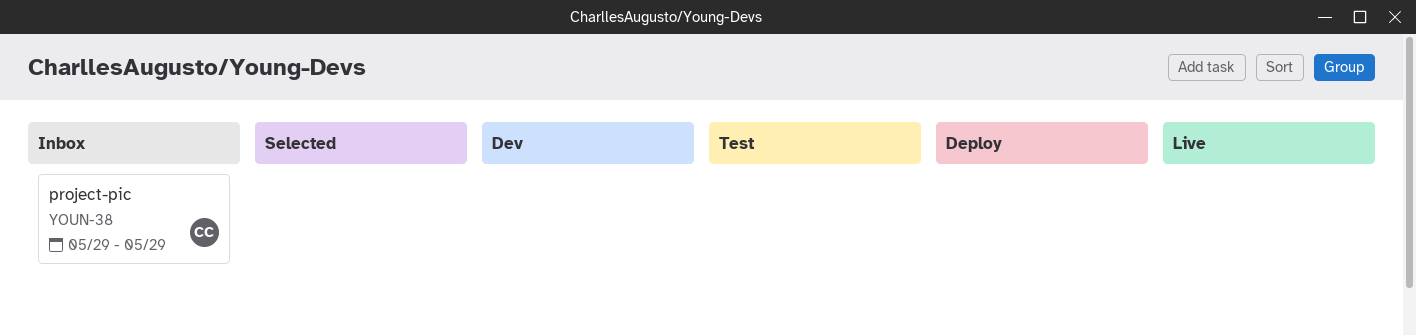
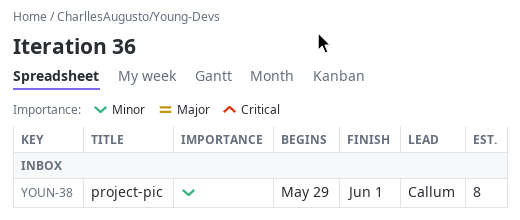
YOUN-38, due: May 29 -> Jun 1

